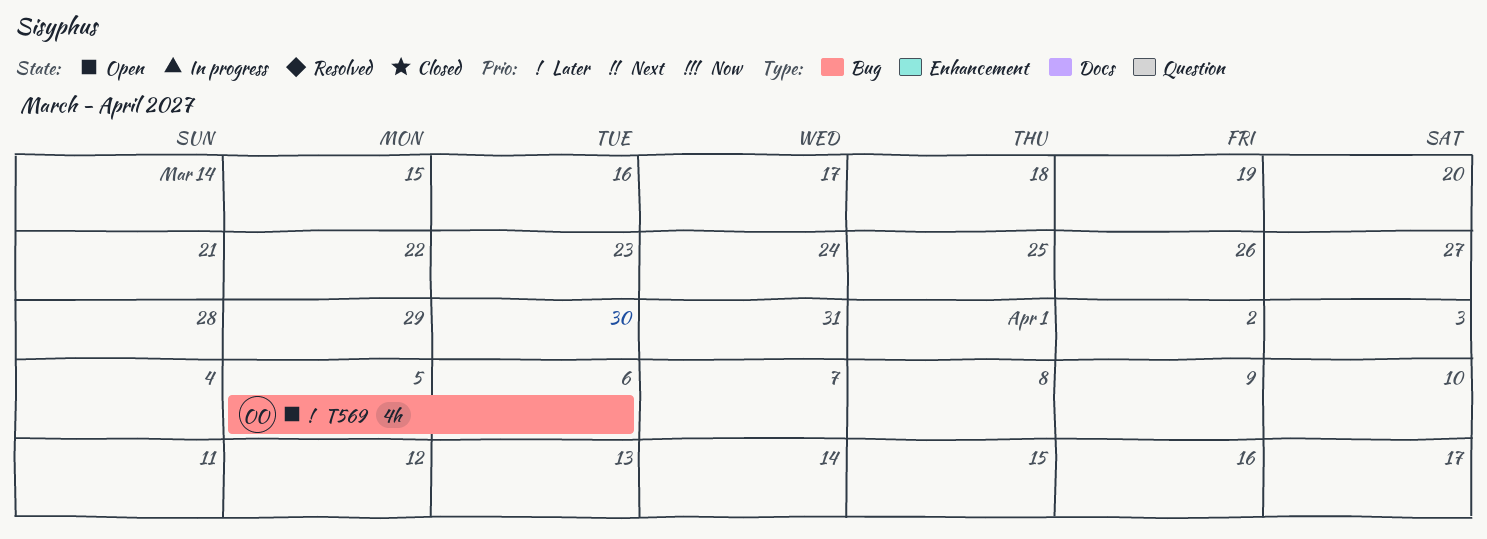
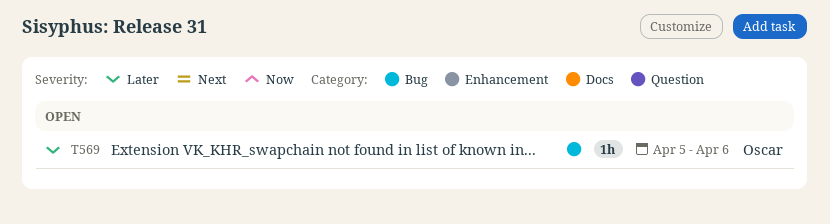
T569, estimate: 4h -> 1h

